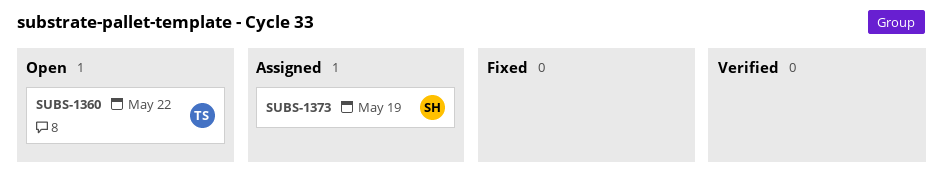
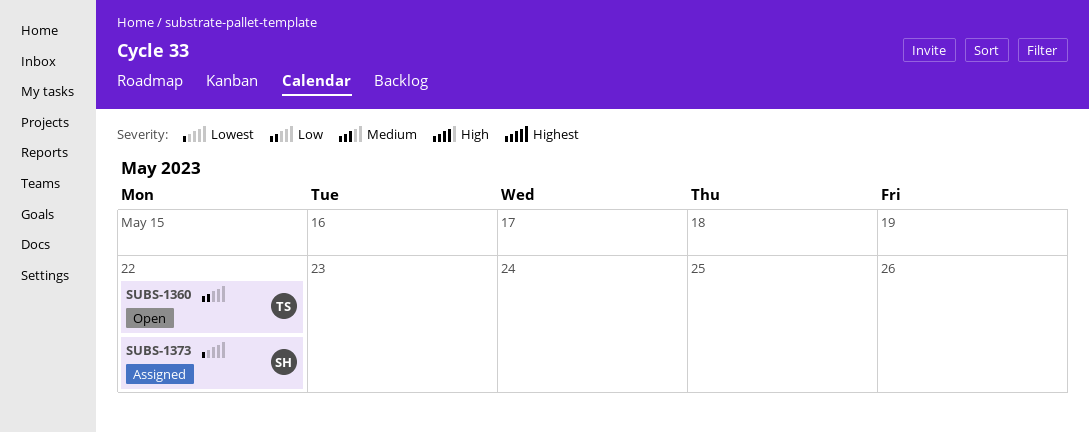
SUBS-1373, due: May 19 -> May 22

